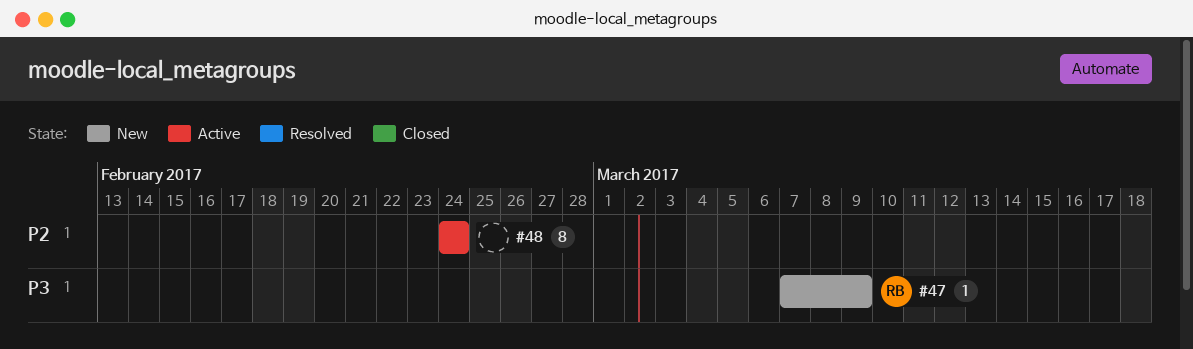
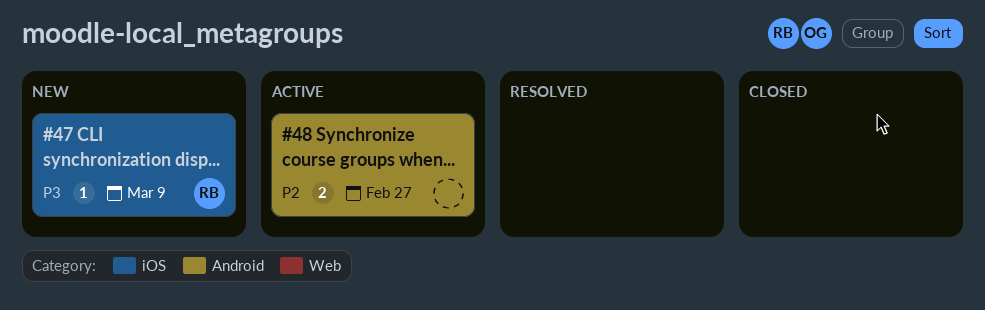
#48, estimate: 8 -> 2
#48, due: Feb 24 -> Feb 27

